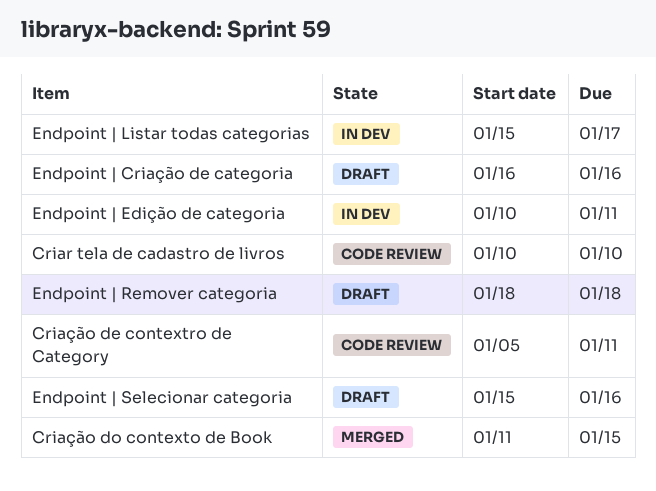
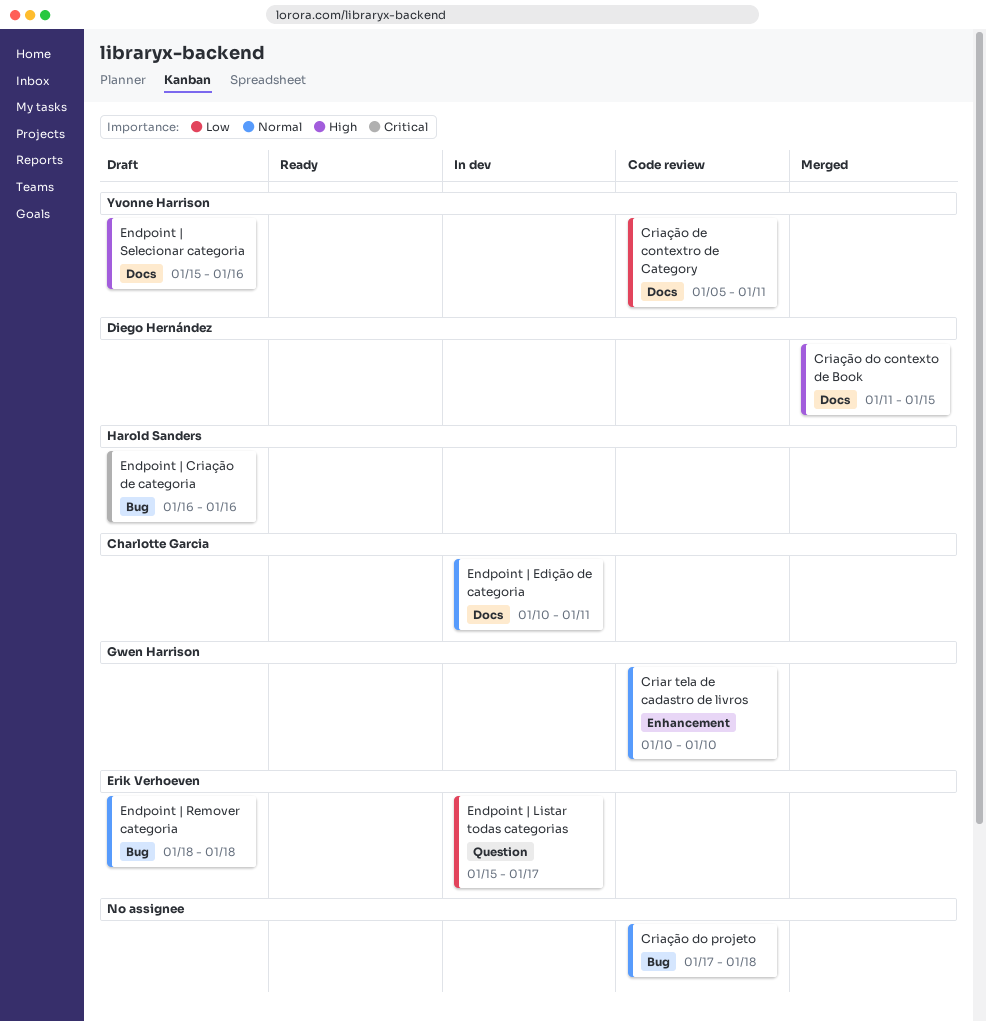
Criação do projeto: none -> present

